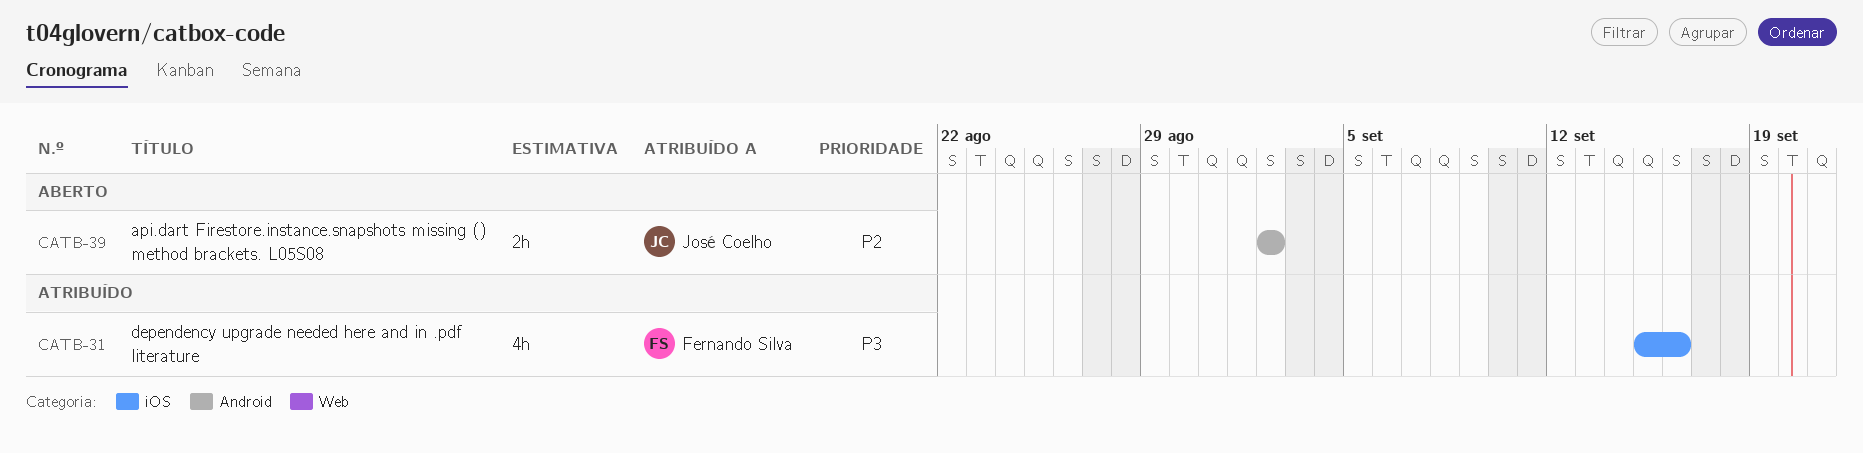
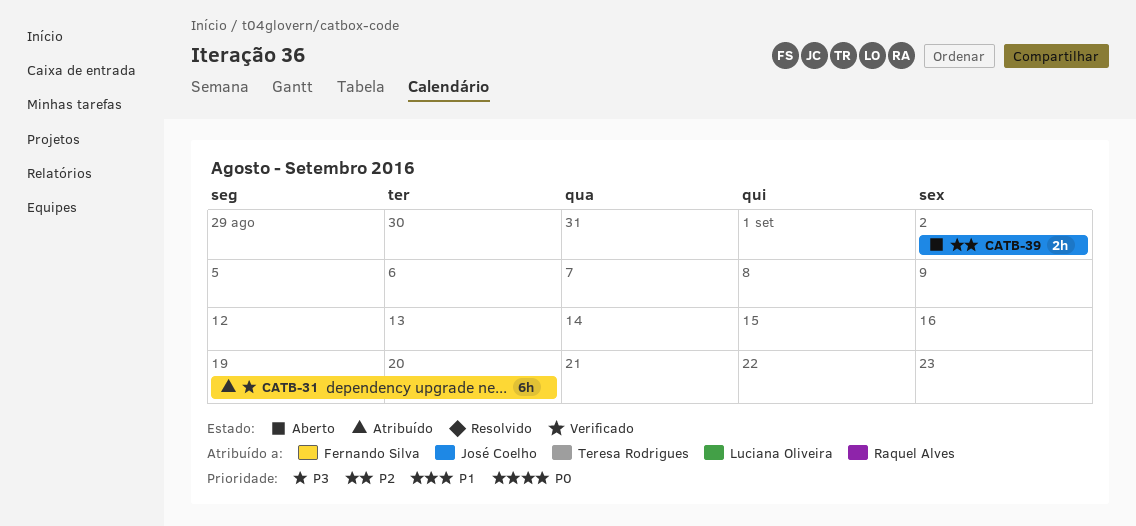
CATB-31, estimate: 4h -> 6h
CATB-31, start: Sep 15 -> Sep 19
CATB-31, due: Sep 16 -> Sep 20

